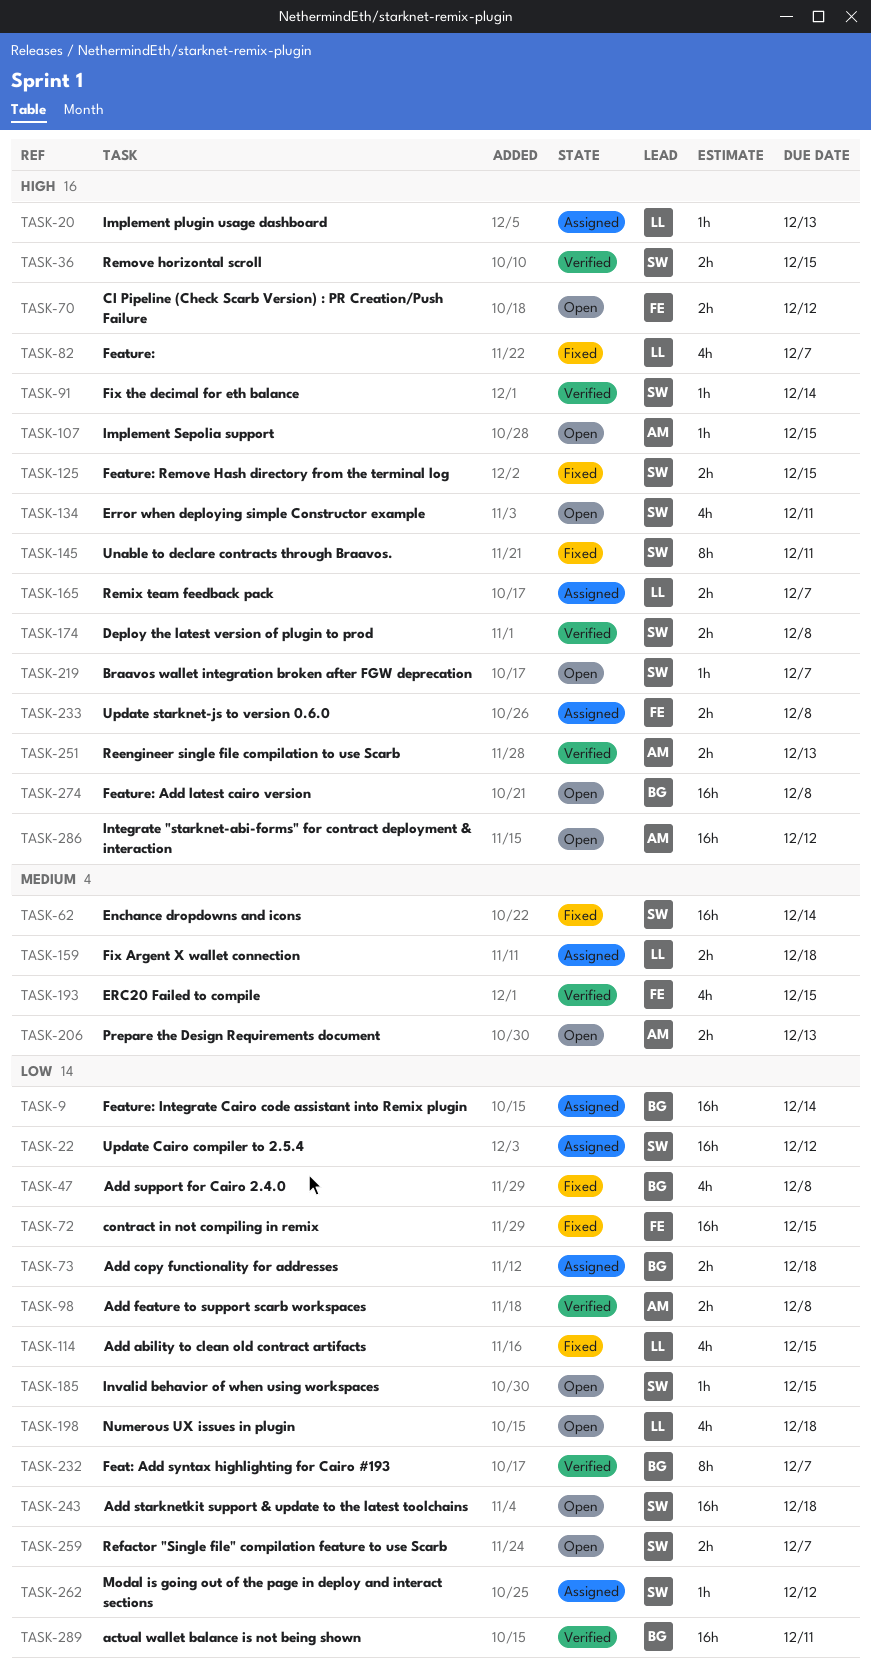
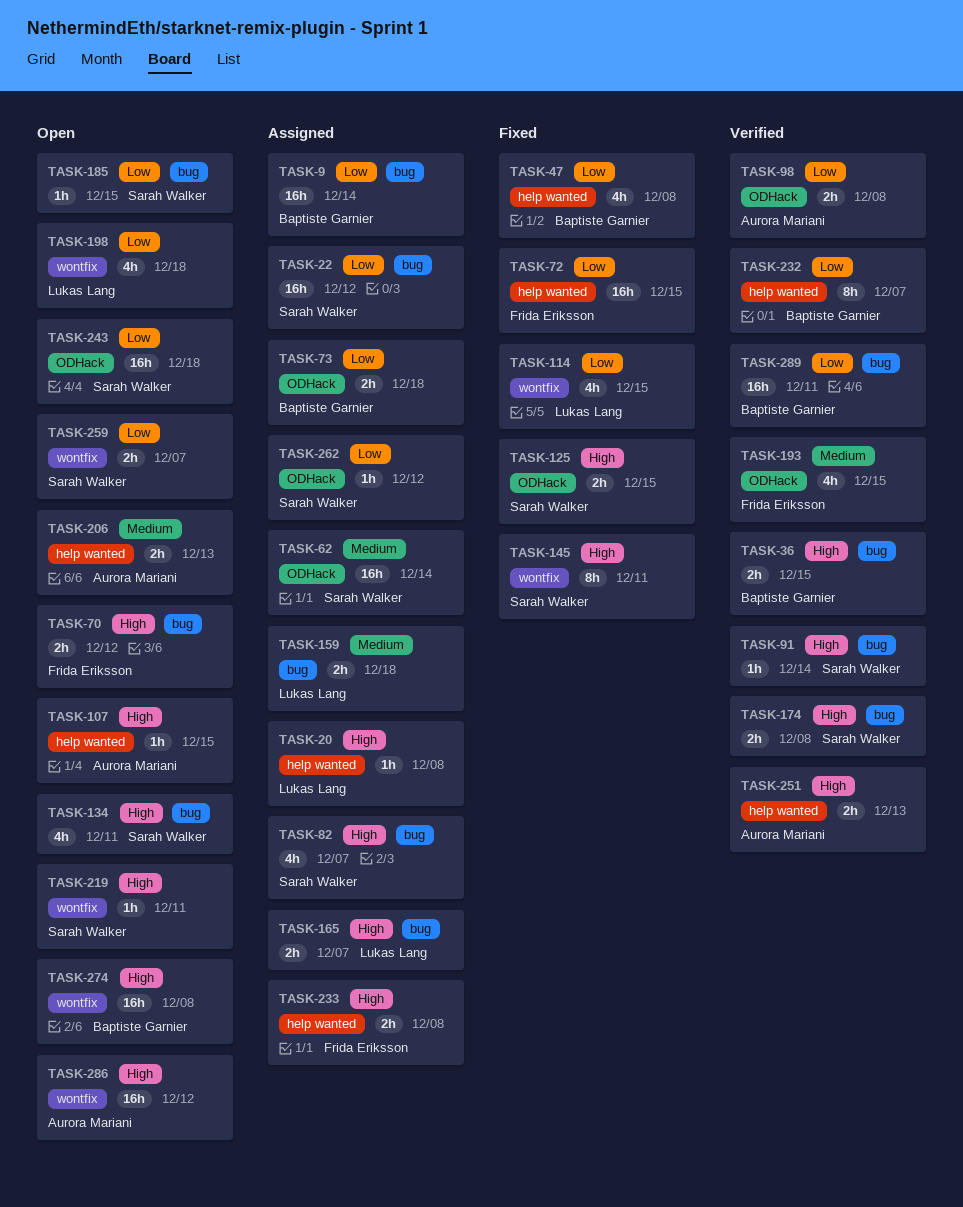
TASK-20, due: Dec 13 -> Dec 8
TASK-36, owner: Sarah Walker -> Baptiste Garnier
TASK-62, status: Fixed -> Assigned
TASK-82, status: Fixed -> Assigned
TASK-82, owner: Lukas Lang -> Sarah Walker
TASK-219, due: Dec 7 -> Dec 11

